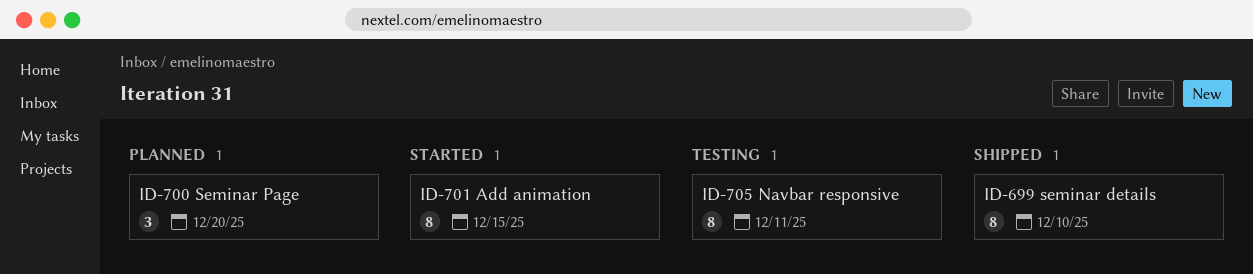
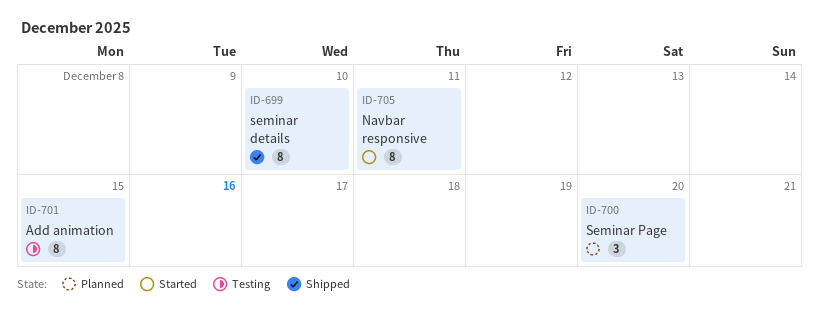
ID-701, status: Started -> Testing
ID-705, status: Testing -> Started

